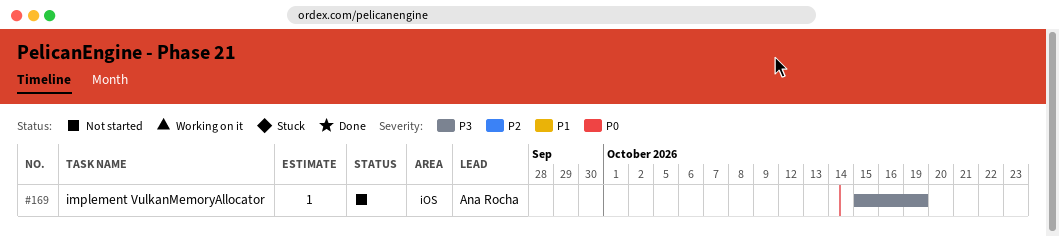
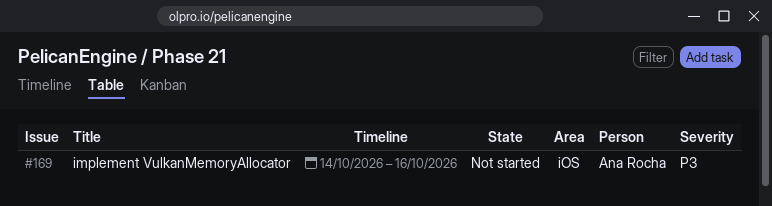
#169, start: Oct 15 -> Oct 14
#169, due: Oct 19 -> Oct 16

